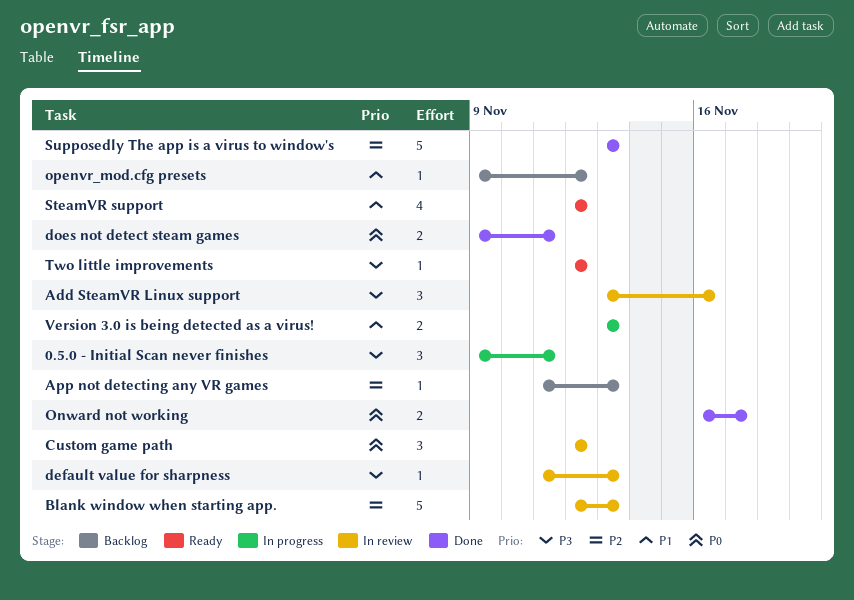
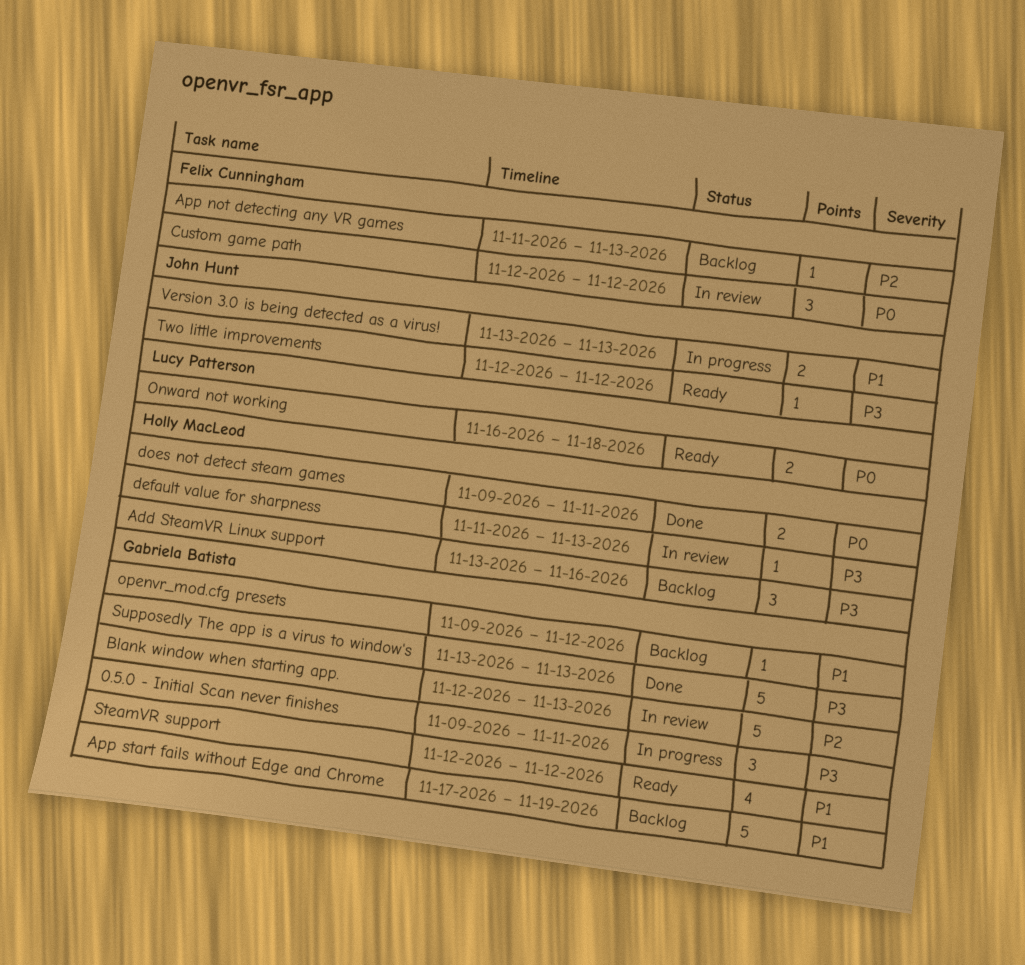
Add SteamVR Linux support, status: In review -> Backlog
App start fails without Edge and Chrome: none -> present
Onward not working, status: Done -> Ready
Onward not working, due: Nov 17 -> Nov 18
Supposedly The app is a virus to window's, priority: P2 -> P3

